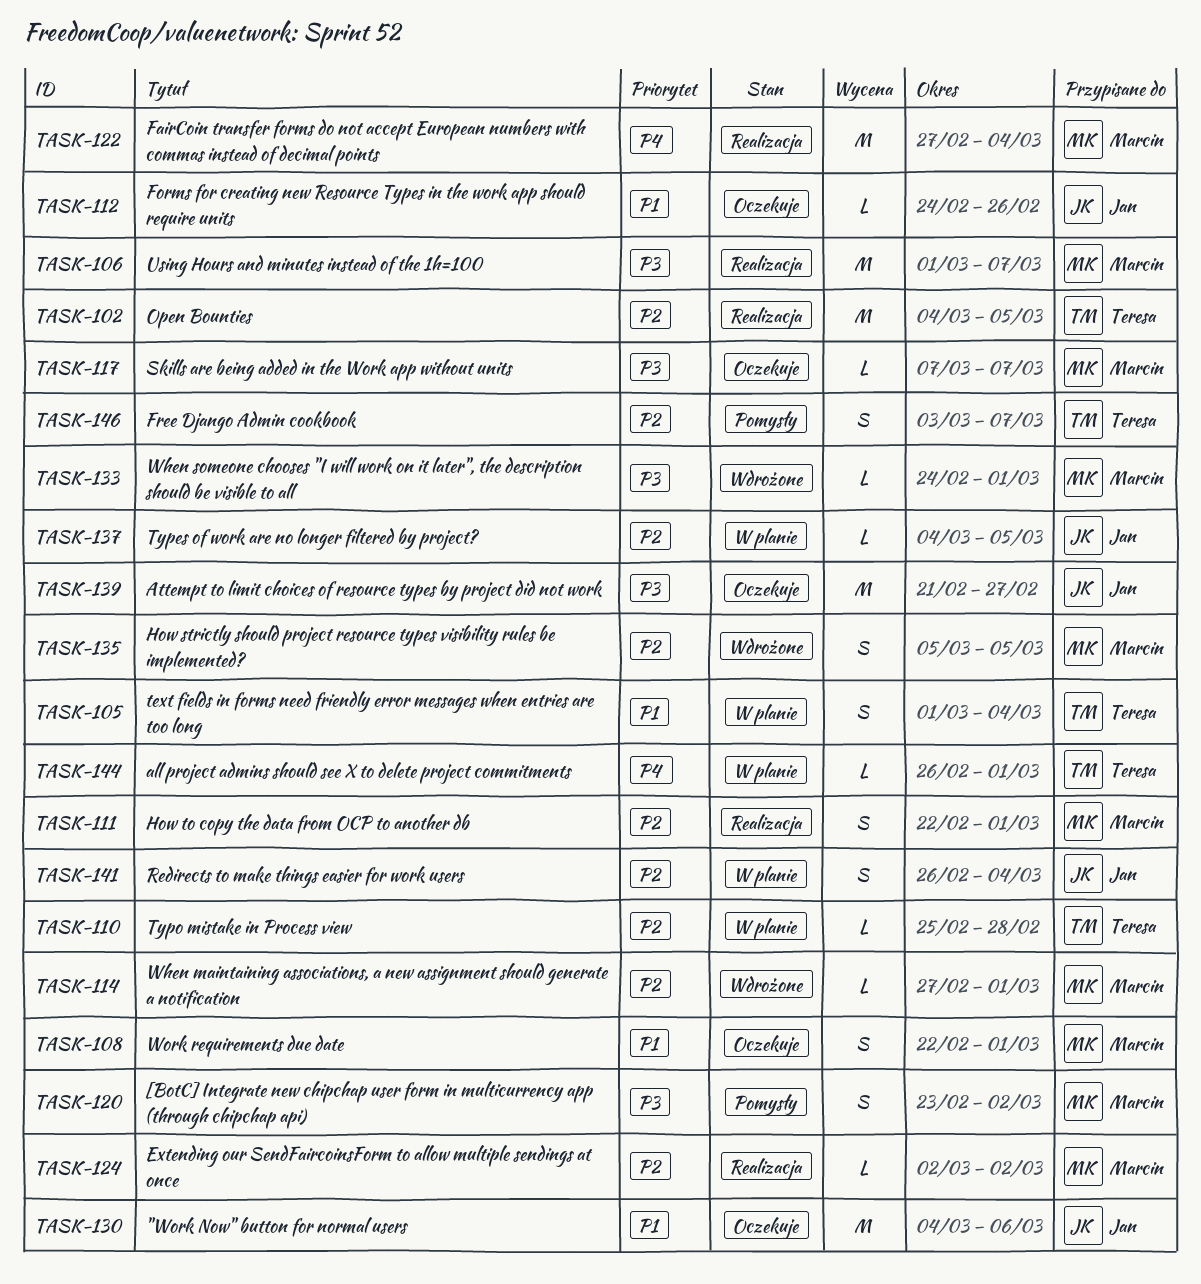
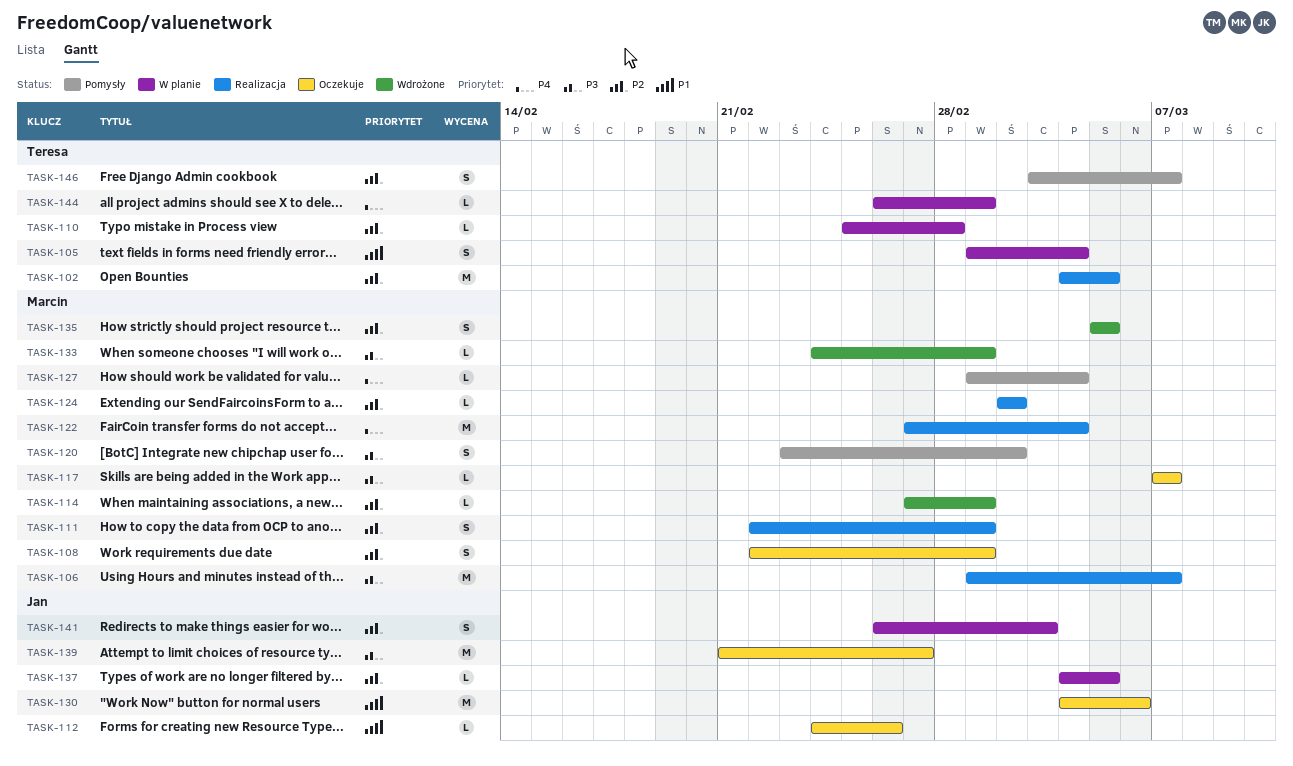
TASK-108, priority: P1 -> P2
TASK-127: none -> present
TASK-141, due: Mar 4 -> Mar 3

